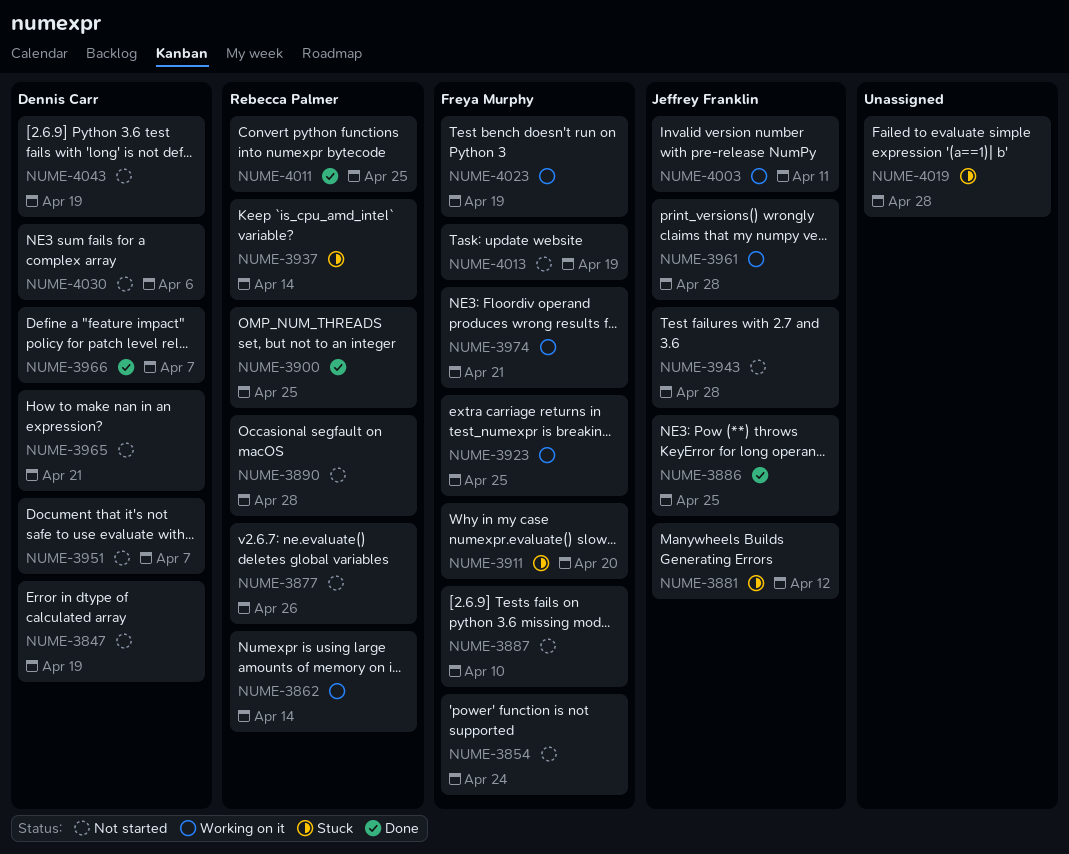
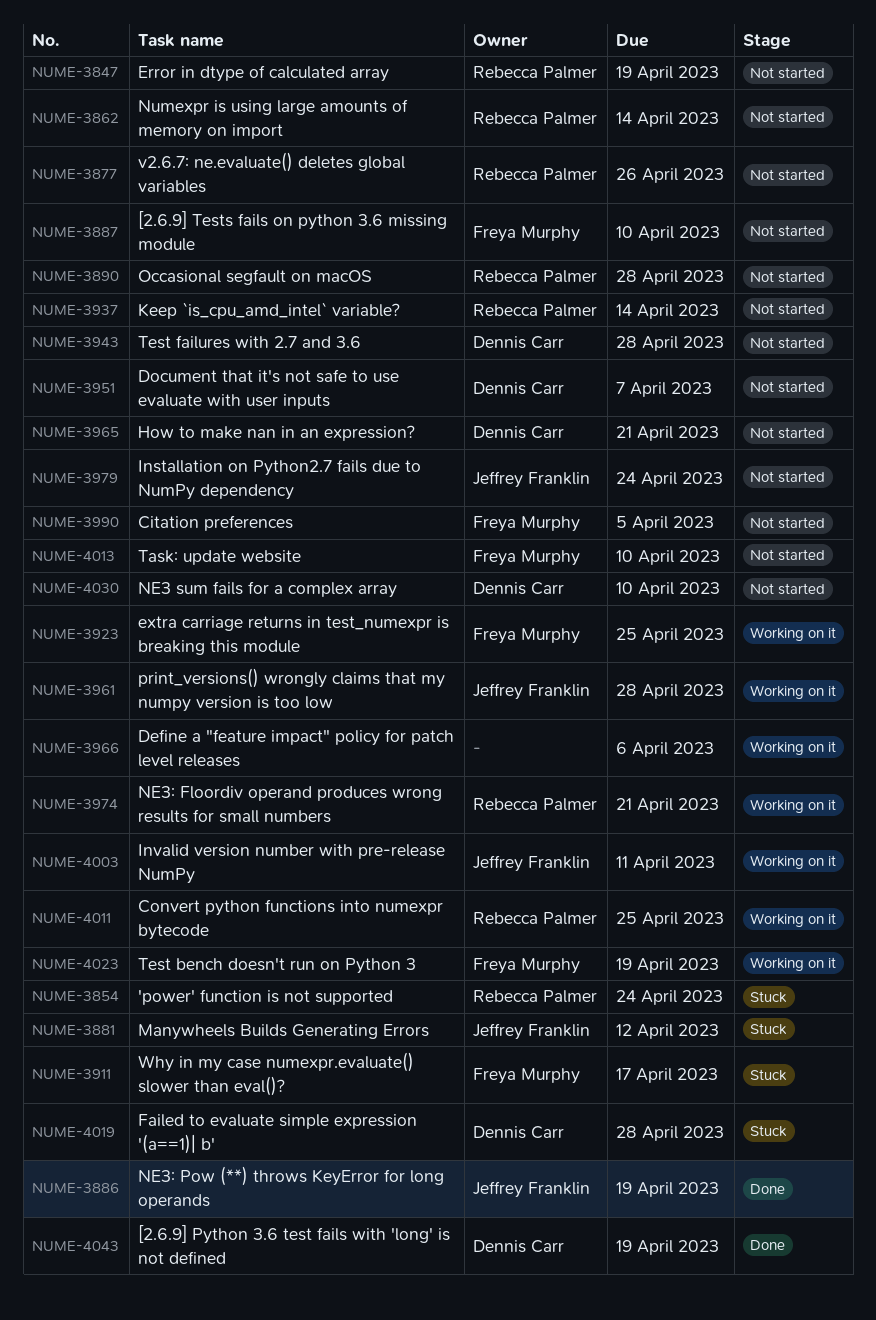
NUME-3847, owner: Dennis Carr -> Rebecca Palmer
NUME-3854, status: Not started -> Stuck
NUME-3854, owner: Freya Murphy -> Rebecca Palmer
NUME-3862, status: Working on it -> Not started
NUME-3886, due: Apr 25 -> Apr 19
NUME-3900: present -> none
NUME-3911, due: Apr 20 -> Apr 17
NUME-3937, status: Stuck -> Not started
NUME-3943, owner: Jeffrey Franklin -> Dennis Carr
NUME-3966, status: Done -> Working on it
NUME-3966, owner: Dennis Carr -> none
NUME-3966, due: Apr 7 -> Apr 6
NUME-3974, owner: Freya Murphy -> Rebecca Palmer
NUME-3979: none -> present
NUME-3990: none -> present
NUME-4011, status: Done -> Working on it
NUME-4013, due: Apr 19 -> Apr 10
NUME-4019, owner: none -> Dennis Carr
NUME-4030, due: Apr 6 -> Apr 10
NUME-4043, status: Not started -> Done

